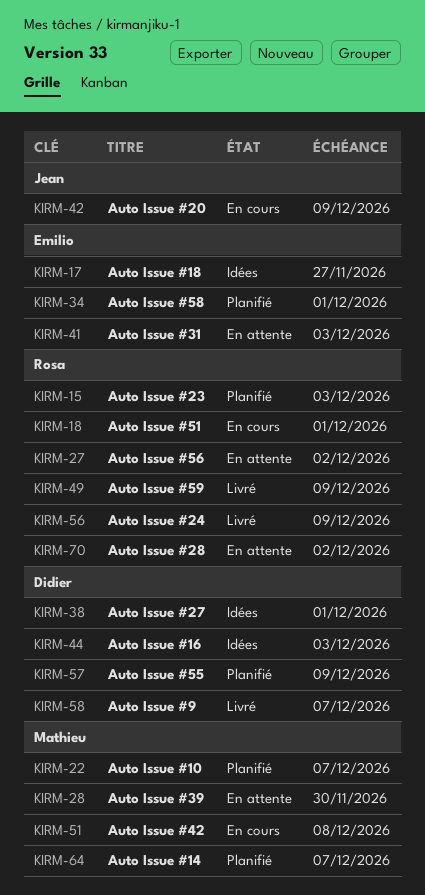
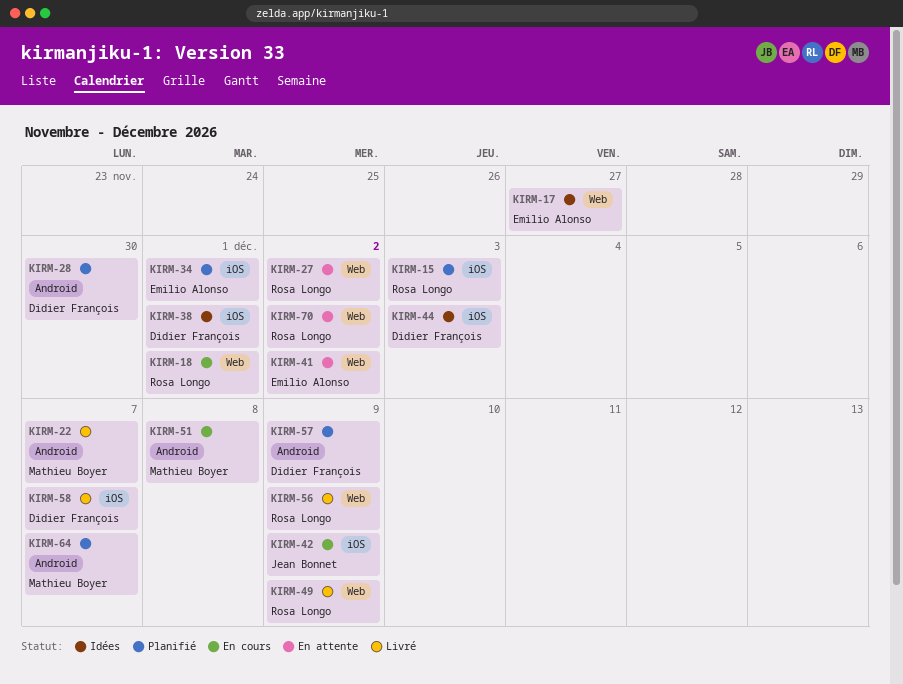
KIRM-22, status: Planifié -> Livré
KIRM-28, status: En attente -> Planifié
KIRM-28, owner: Mathieu Boyer -> Didier François
KIRM-41, due: Dec 3 -> Dec 2

